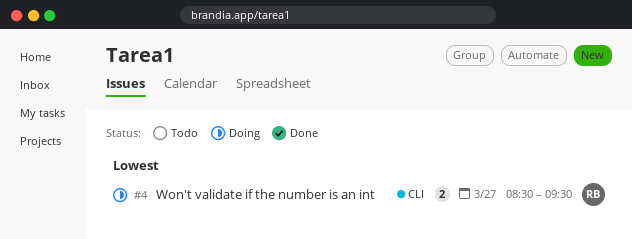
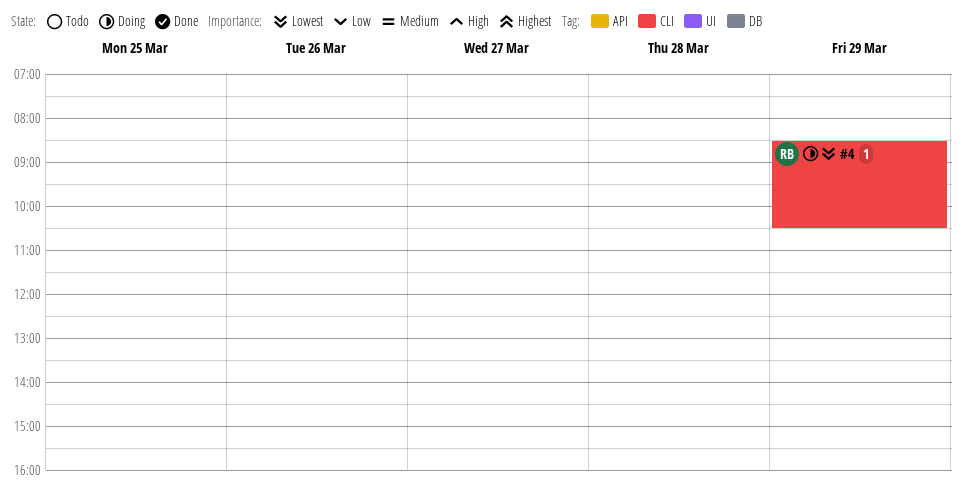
#4, estimate: 2 -> 1
#4, day: Mar 27 -> Mar 29
#4, ends: 09:30 -> 10:30

